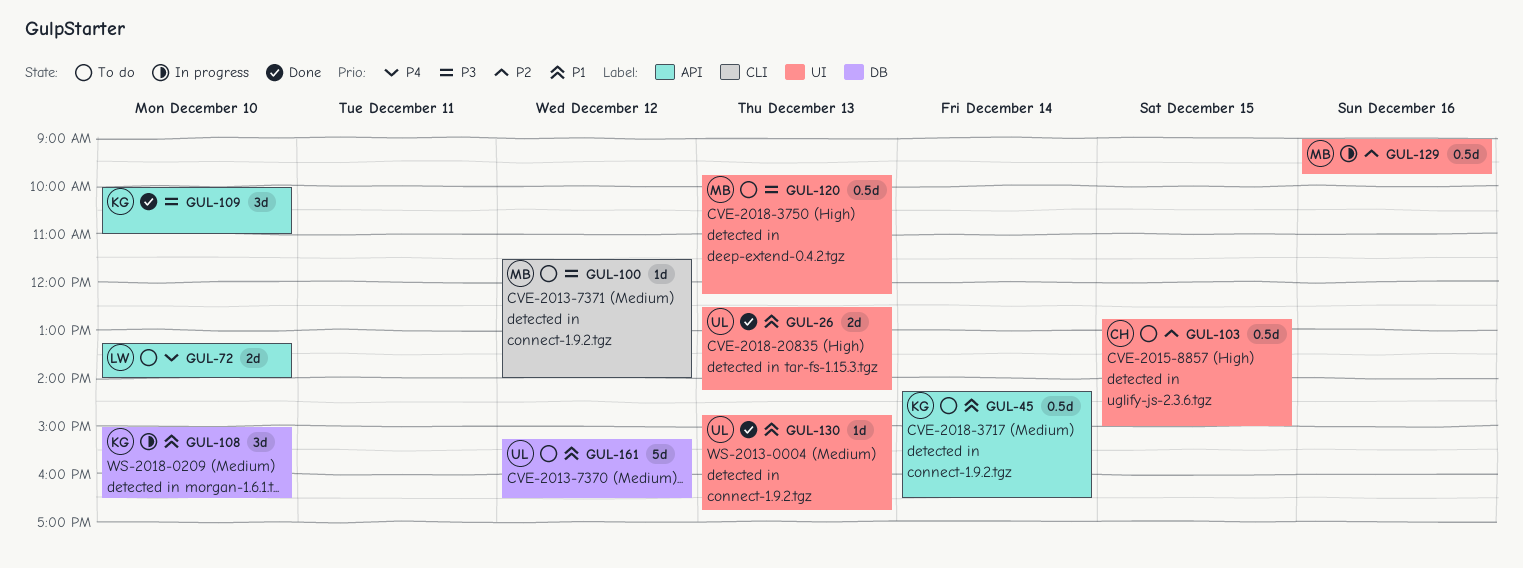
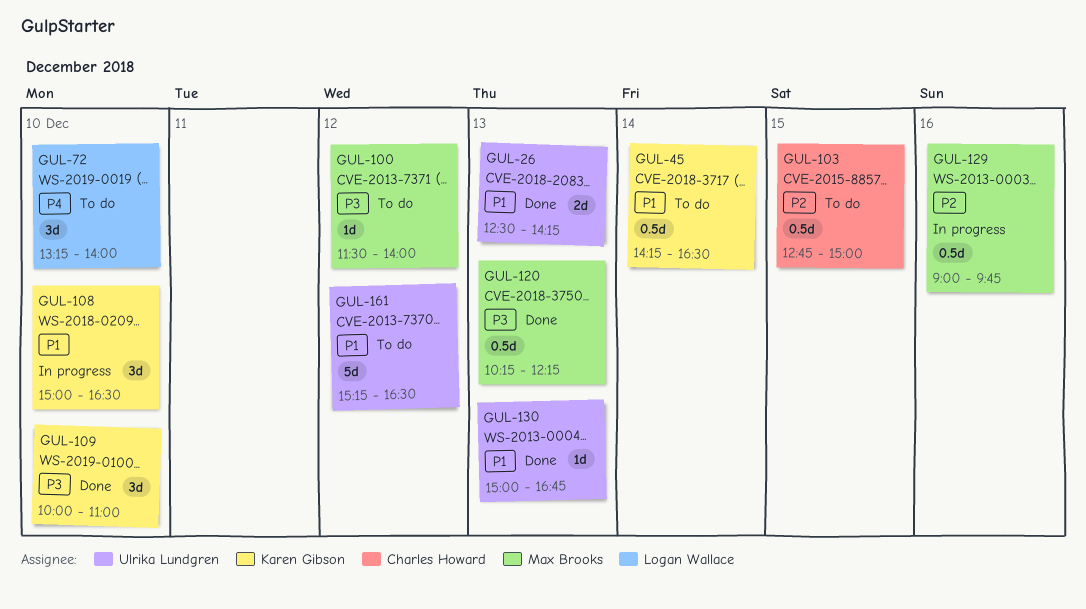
GUL-72, estimate: 2d -> 3d
GUL-120, status: To do -> Done
GUL-120, begins: 09:45 -> 10:15
GUL-130, begins: 14:45 -> 15:00

